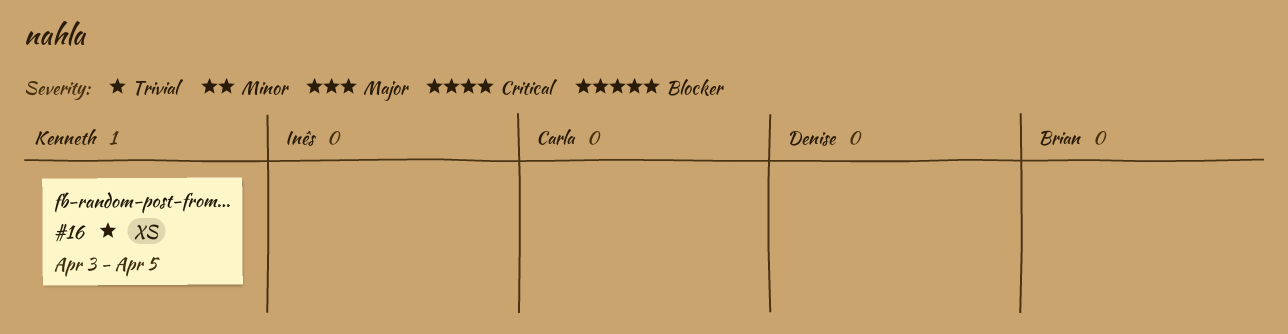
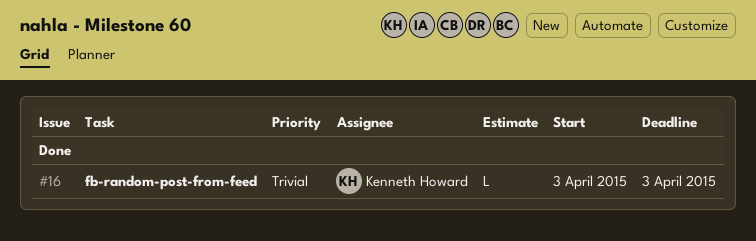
#16, estimate: XS -> L
#16, due: Apr 5 -> Apr 3

